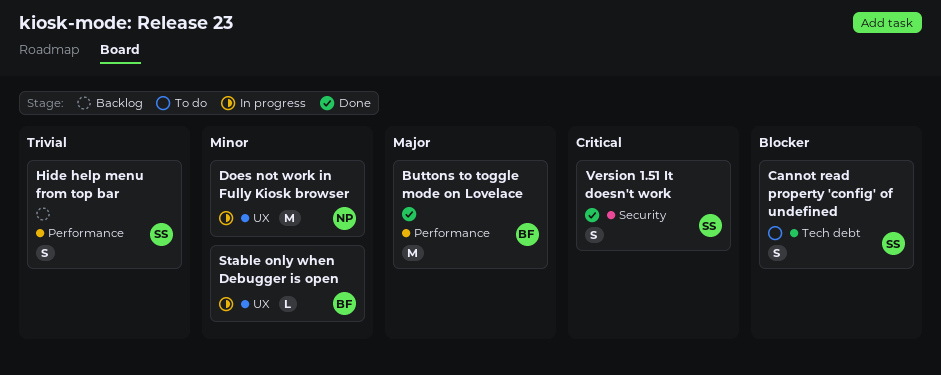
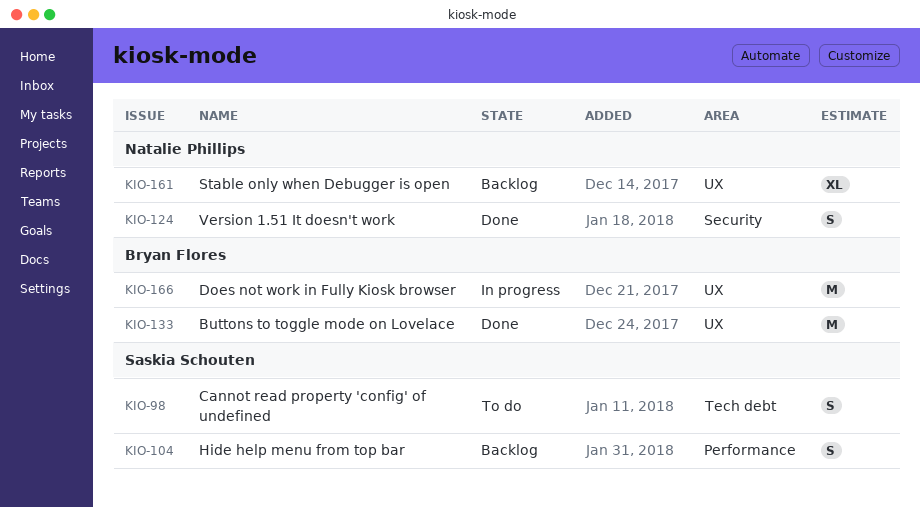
Buttons to toggle mode on Lovelace, label: Performance -> UX
Does not work in Fully Kiosk browser, owner: Natalie Phillips -> Bryan Flores
Stable only when Debugger is open, status: In progress -> Backlog
Stable only when Debugger is open, owner: Bryan Flores -> Natalie Phillips
Stable only when Debugger is open, estimate: L -> XL
Version 1.51 It doesn't work, owner: Saskia Schouten -> Natalie Phillips

